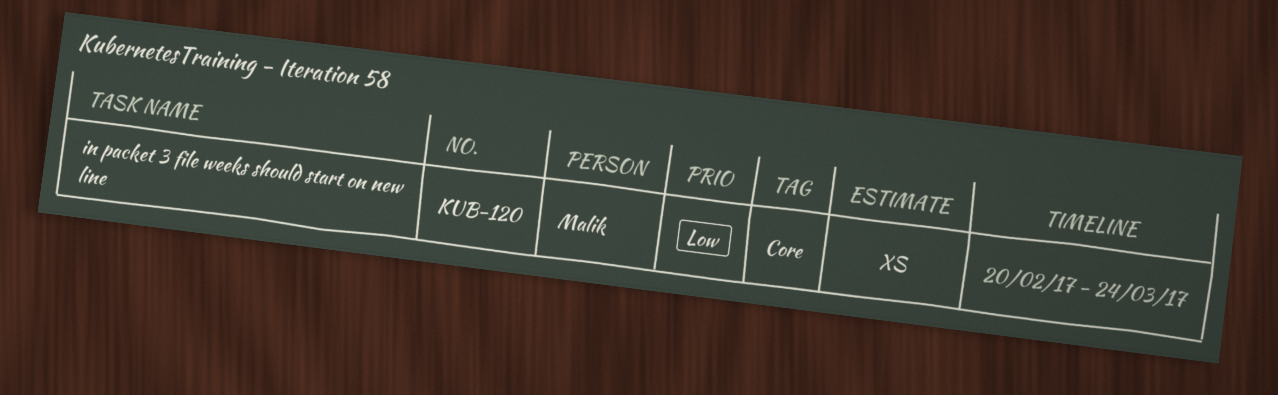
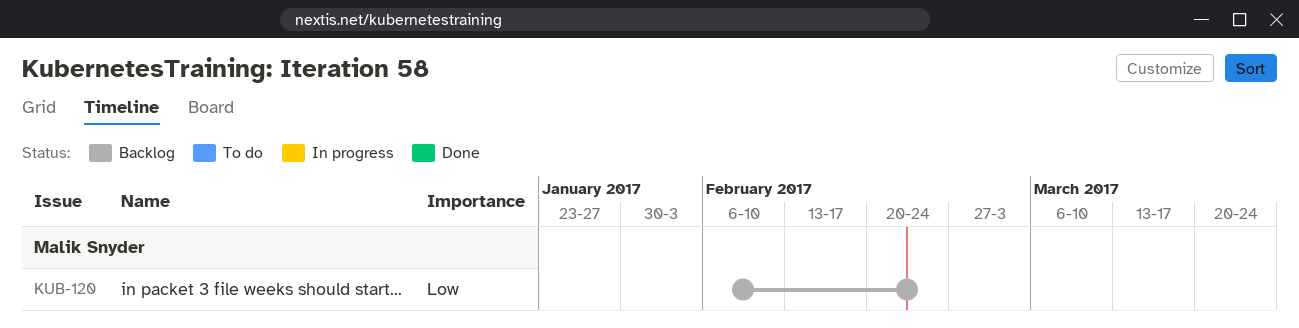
KUB-120, start: Feb 20 -> Feb 6
KUB-120, due: Mar 24 -> Feb 24

